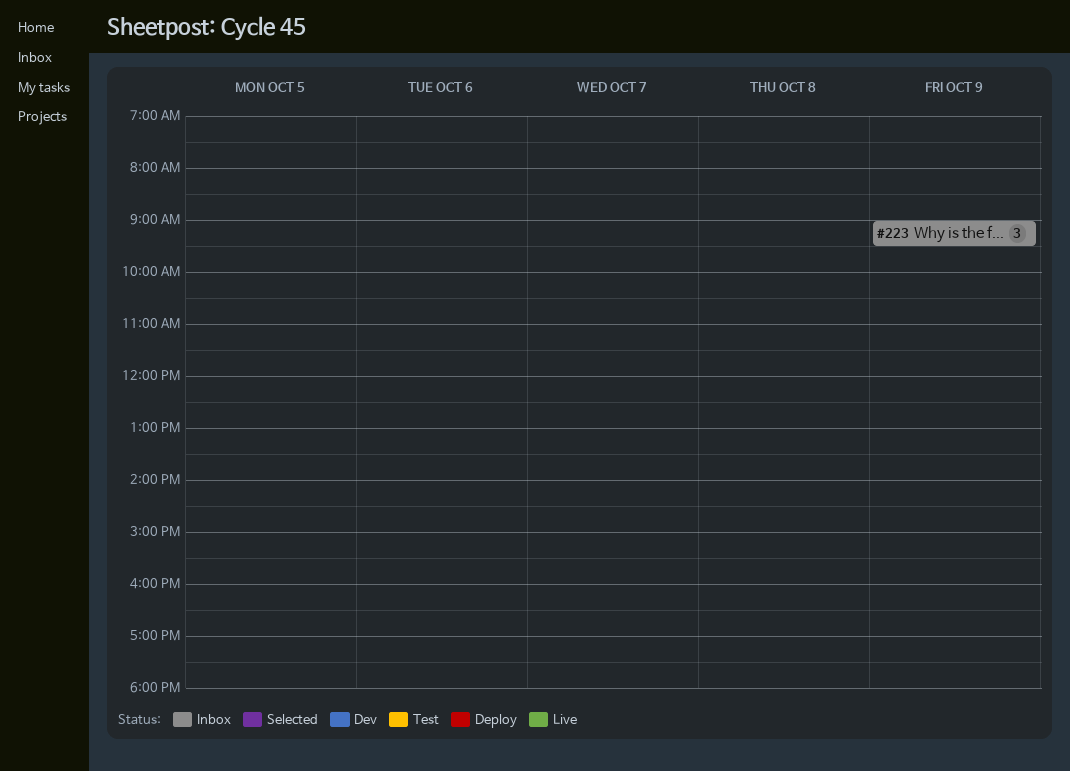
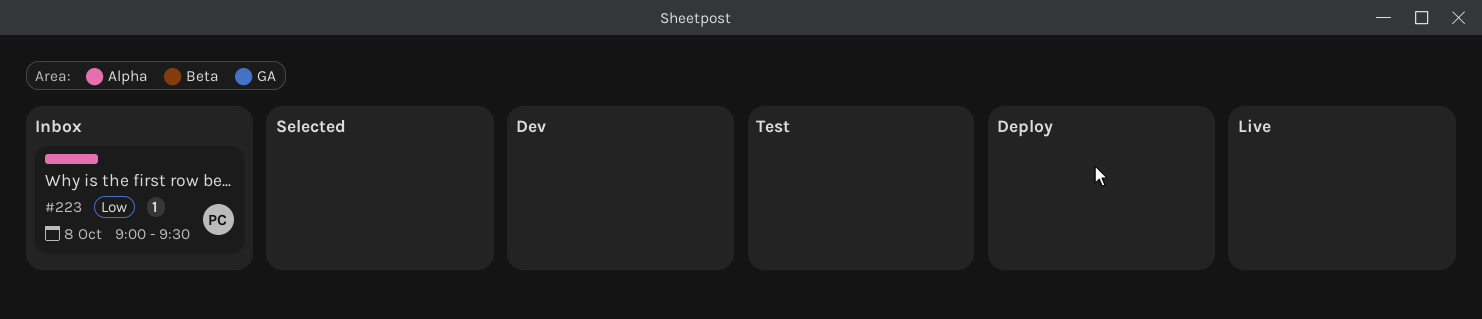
#223, estimate: 3 -> 1
#223, day: Oct 9 -> Oct 8

